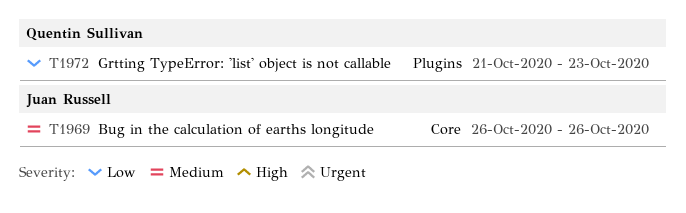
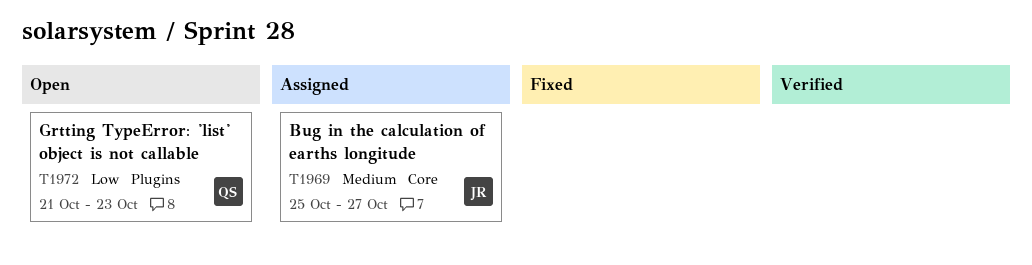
T1969, start: Oct 26 -> Oct 25
T1969, due: Oct 26 -> Oct 27

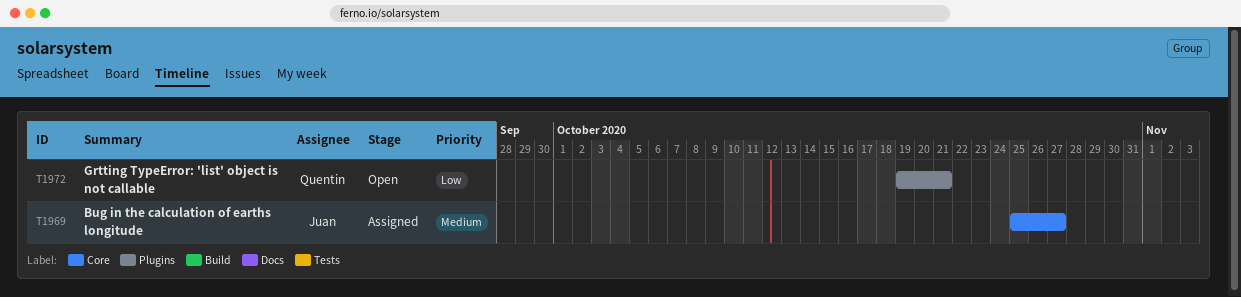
T1972, start: Oct 21 -> Oct 19
T1972, due: Oct 23 -> Oct 21

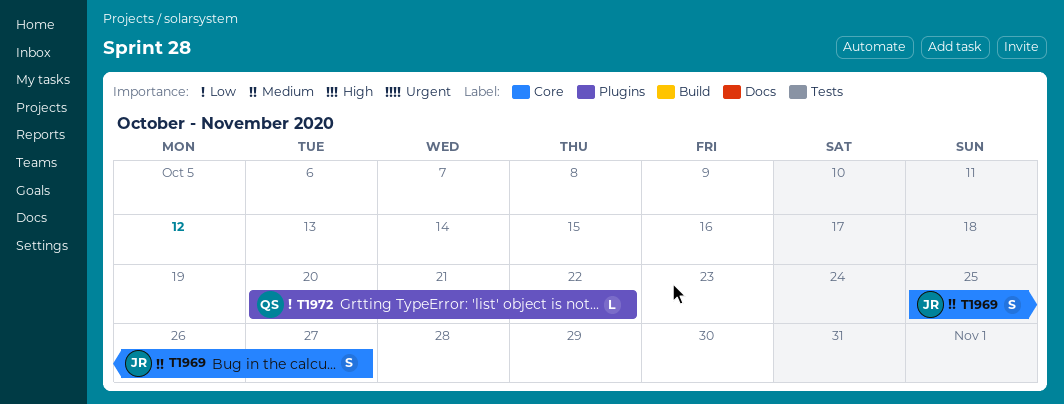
T1972, start: Oct 19 -> Oct 20
T1972, due: Oct 21 -> Oct 22

